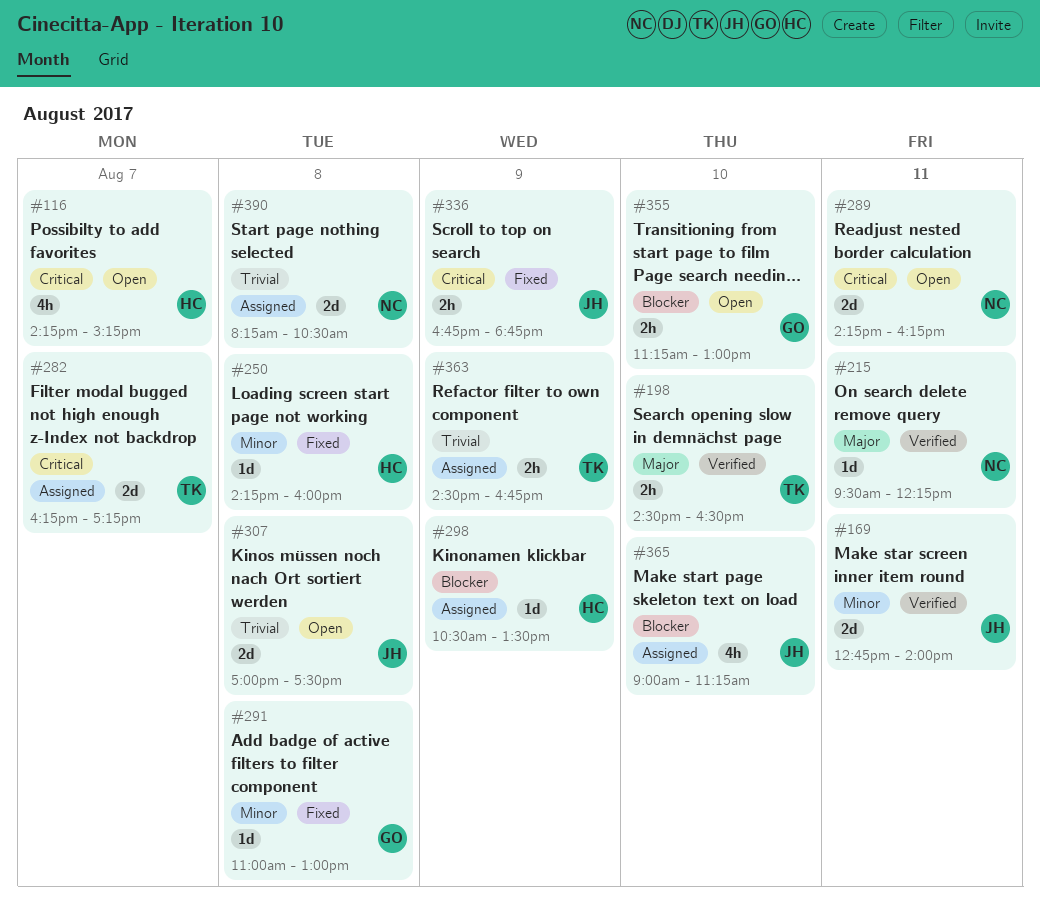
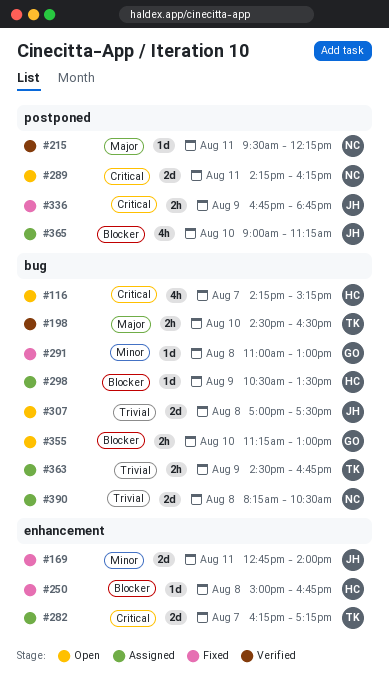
#169, status: Verified -> Fixed
#250, priority: Minor -> Blocker
#250, begins: 14:15 -> 15:00
#250, ends: 16:00 -> 16:45

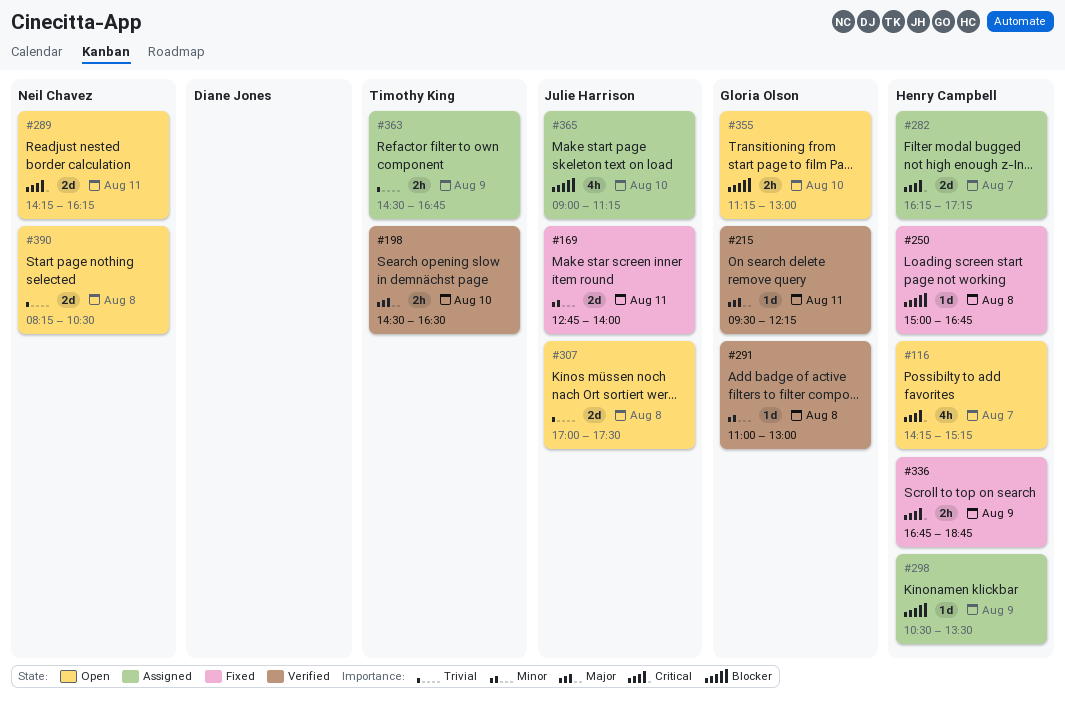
#215, owner: Neil Chavez -> Gloria Olson
#282, owner: Timothy King -> Henry Campbell
#291, status: Fixed -> Verified
#336, owner: Julie Harrison -> Henry Campbell
#390, status: Assigned -> Open

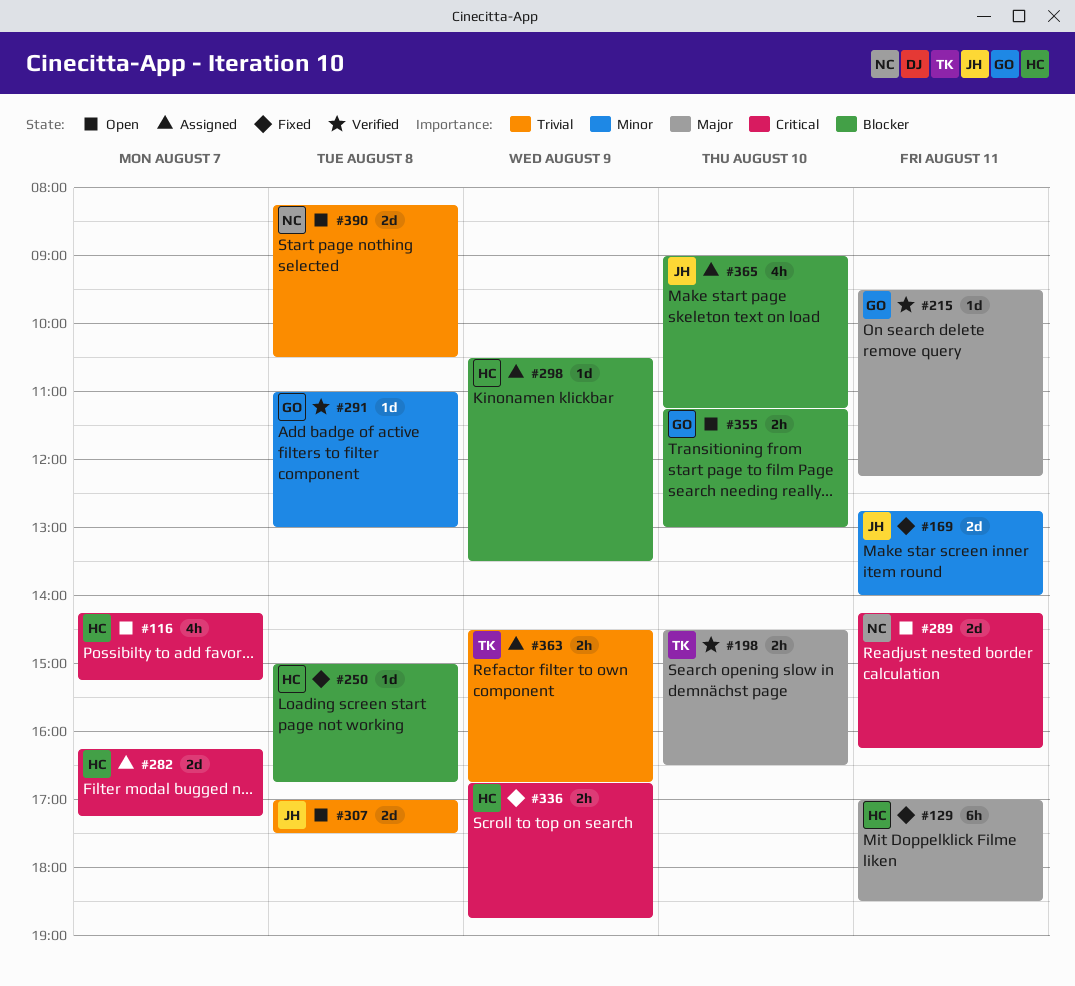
#129: none -> present

